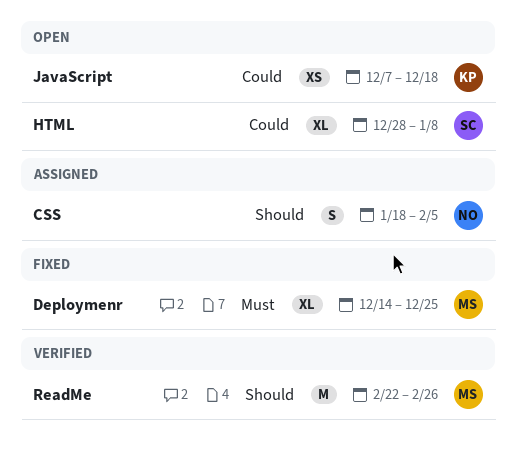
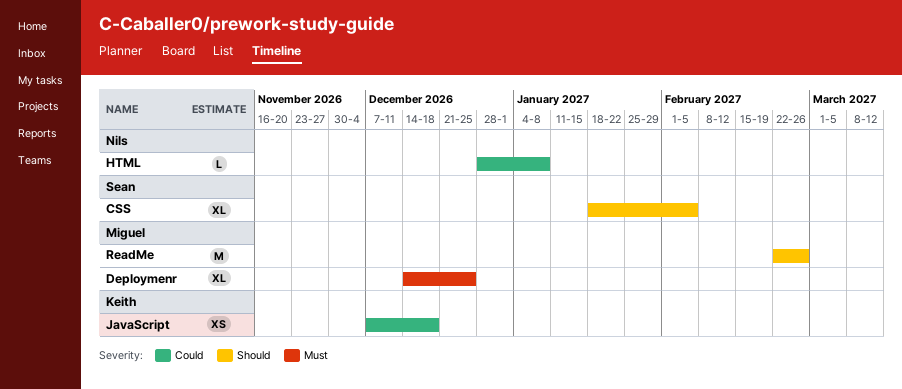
CSS, owner: Nils -> Sean
CSS, estimate: S -> XL
HTML, owner: Sean -> Nils
HTML, estimate: XL -> L

